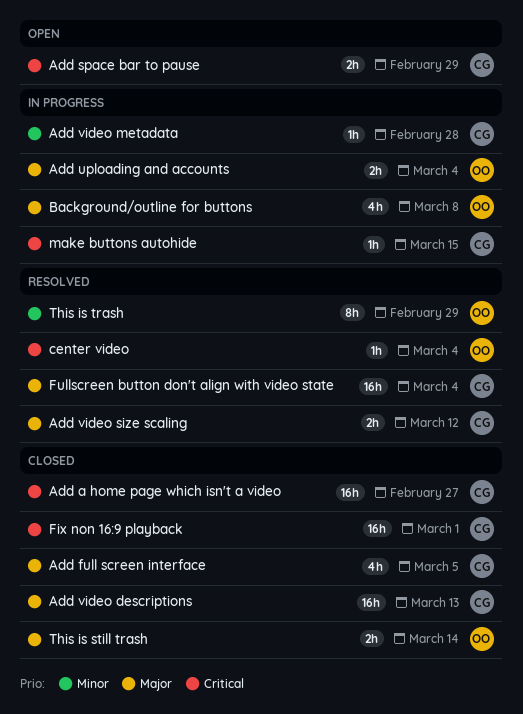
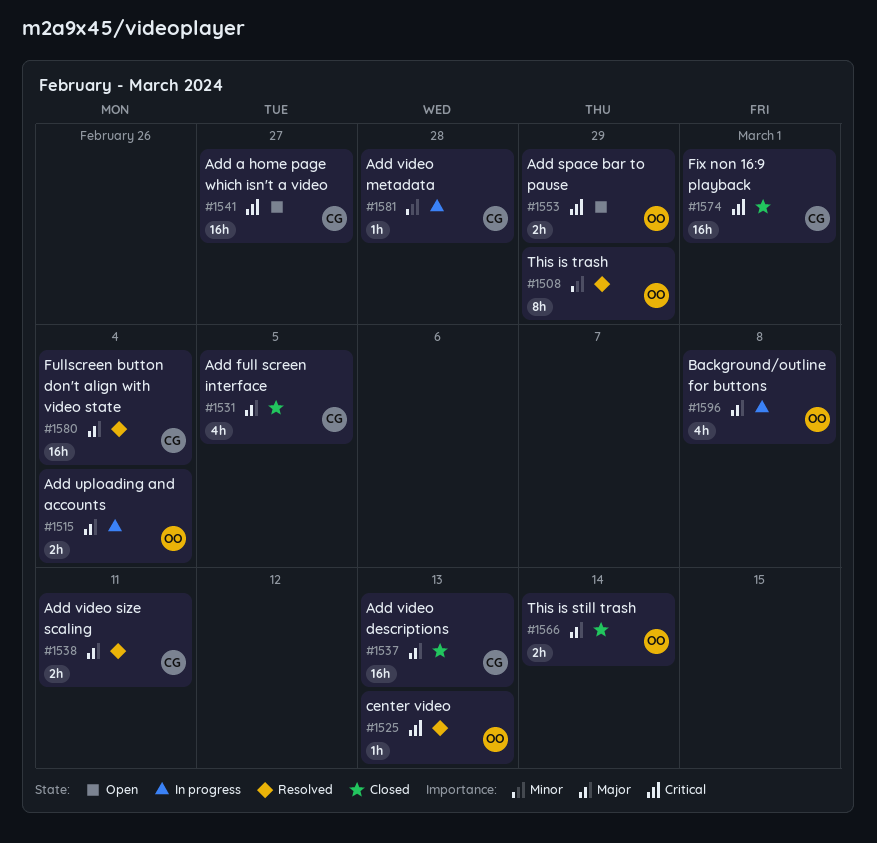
Add a home page which isn't a video, status: Closed -> Open
Add space bar to pause, owner: CG -> OO
Add video size scaling, due: Mar 12 -> Mar 11
center video, due: Mar 4 -> Mar 13
make buttons autohide: present -> none

